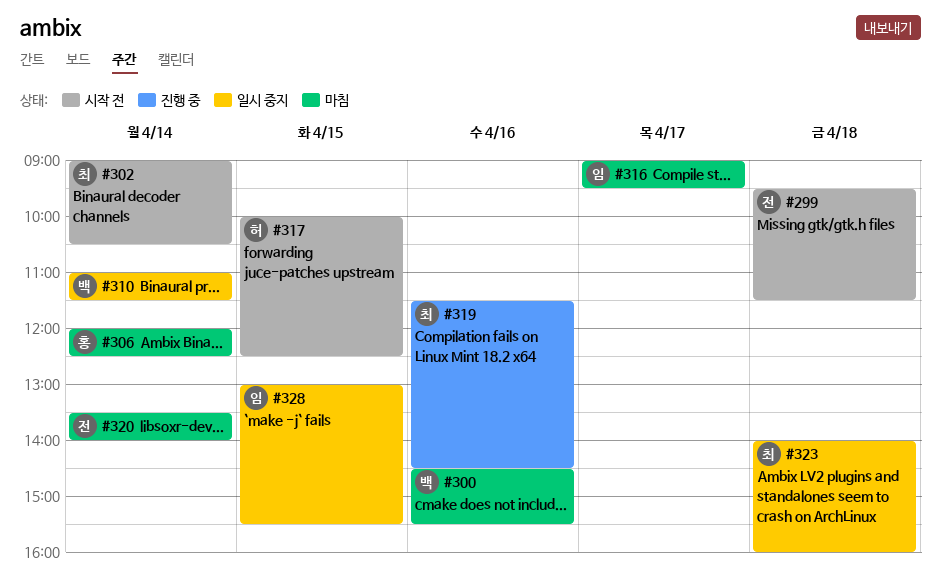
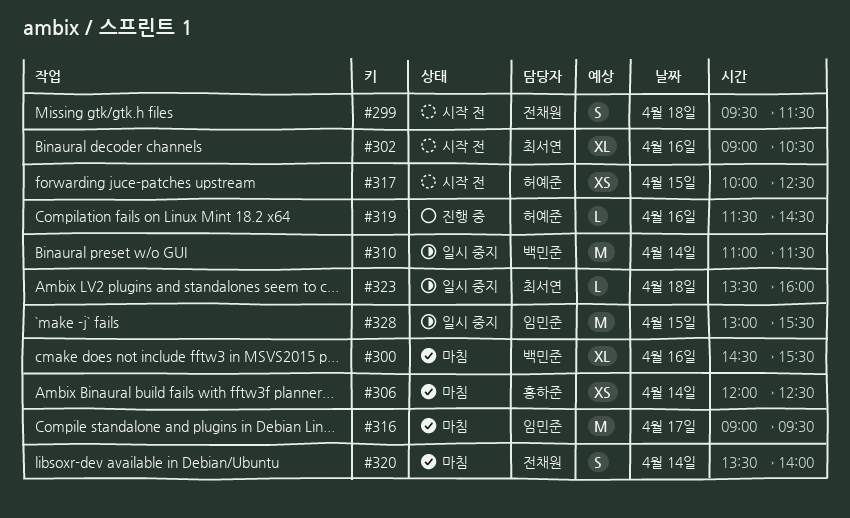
#302, day: Apr 14 -> Apr 16
#319, owner: 최서연 -> 허예준
#323, begins: 14:00 -> 13:30

